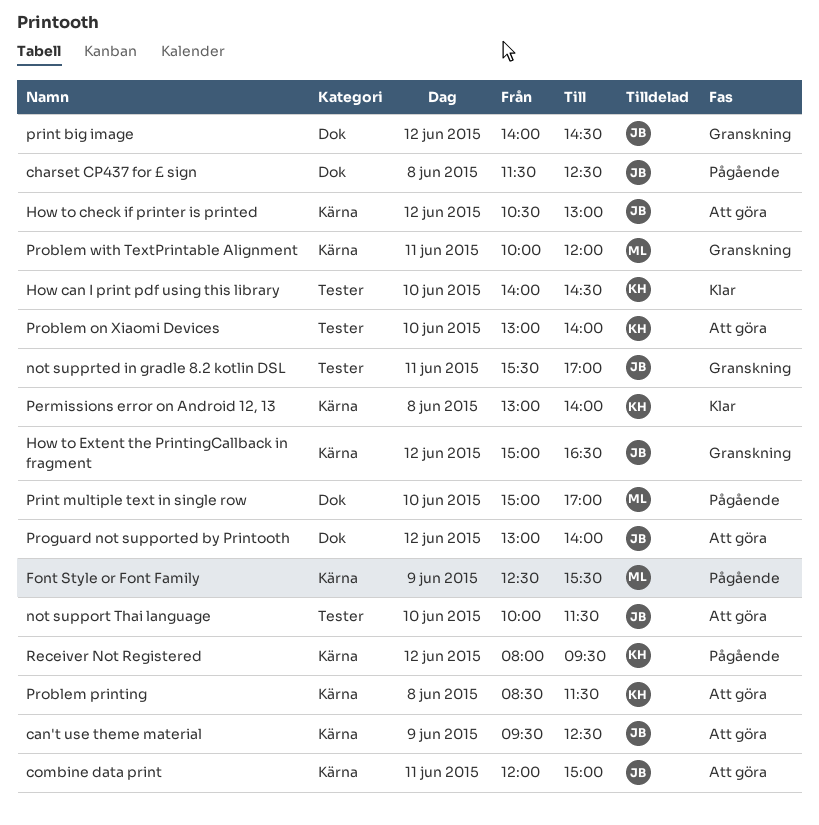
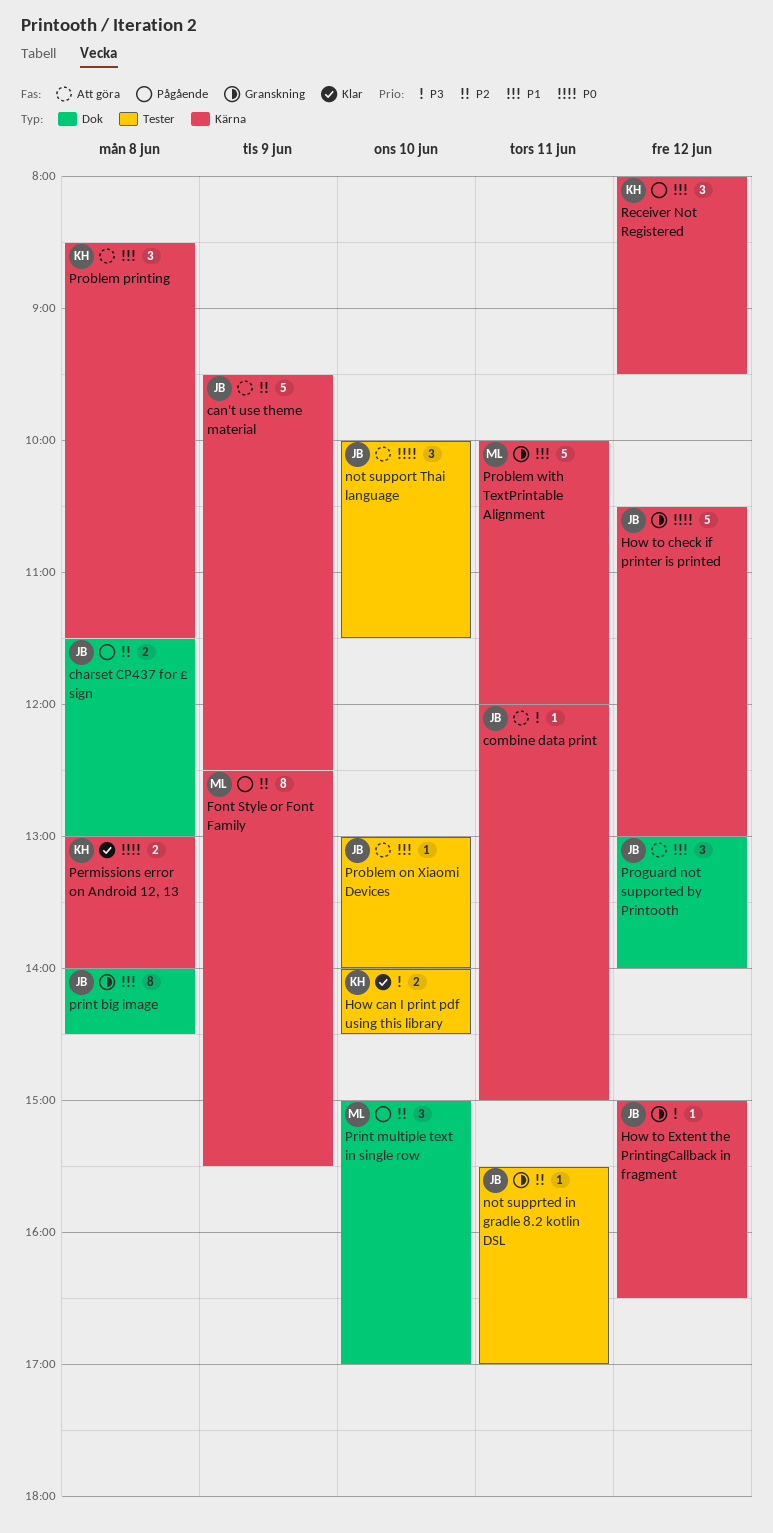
charset CP437 for £ sign, ends: 12:30 -> 13:00
How to check if printer is printed, status: Att göra -> Granskning
print big image, day: Jun 12 -> Jun 8
Problem on Xiaomi Devices, owner: KH -> JB

